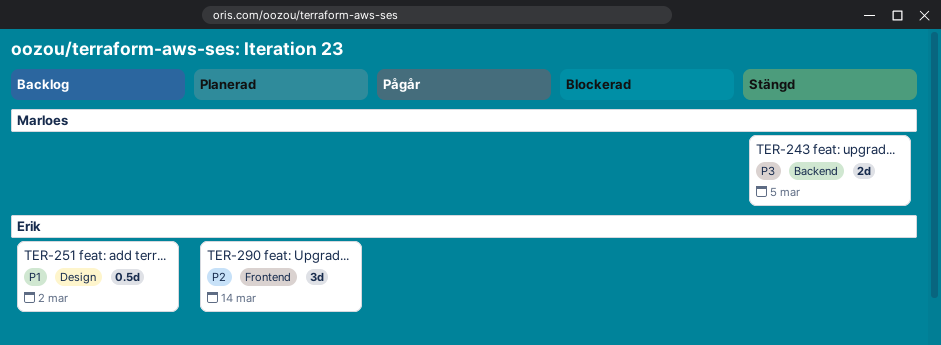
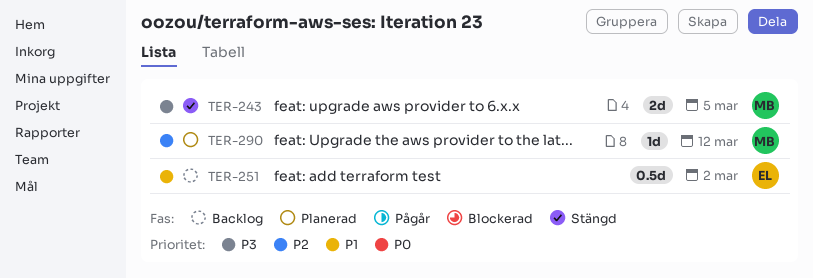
TER-290, owner: Erik -> Marloes
TER-290, estimate: 3d -> 1d
TER-290, due: Mar 14 -> Mar 12

